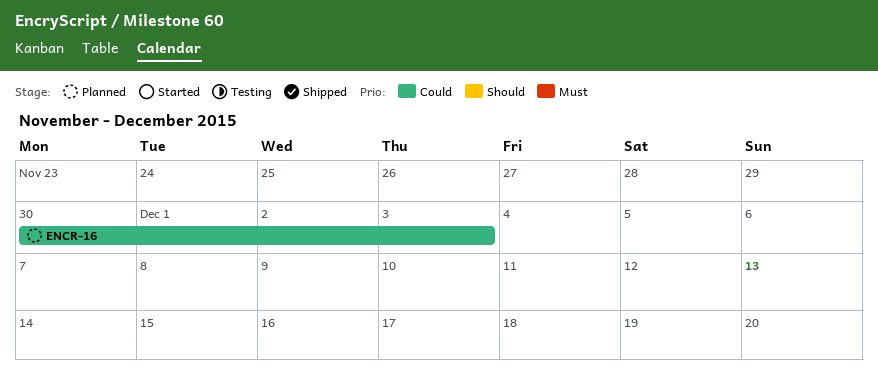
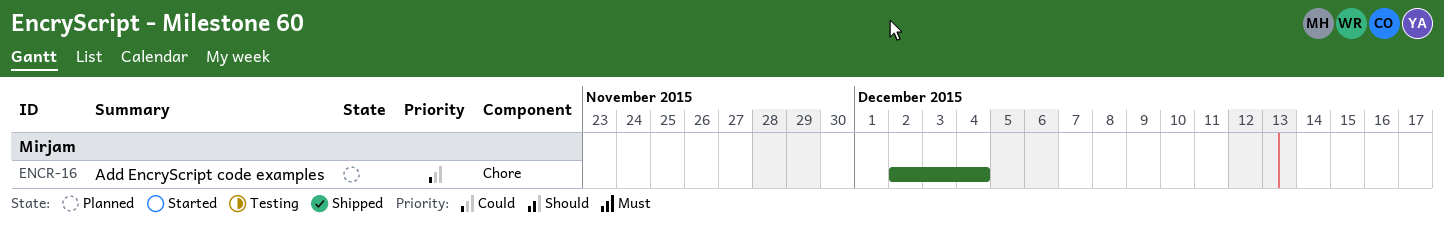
ENCR-16, start: Nov 30 -> Dec 2
ENCR-16, due: Dec 3 -> Dec 4

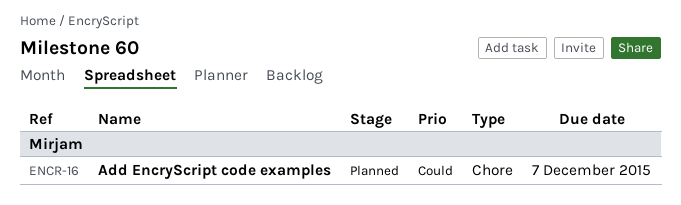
ENCR-16, due: Dec 4 -> Dec 7

